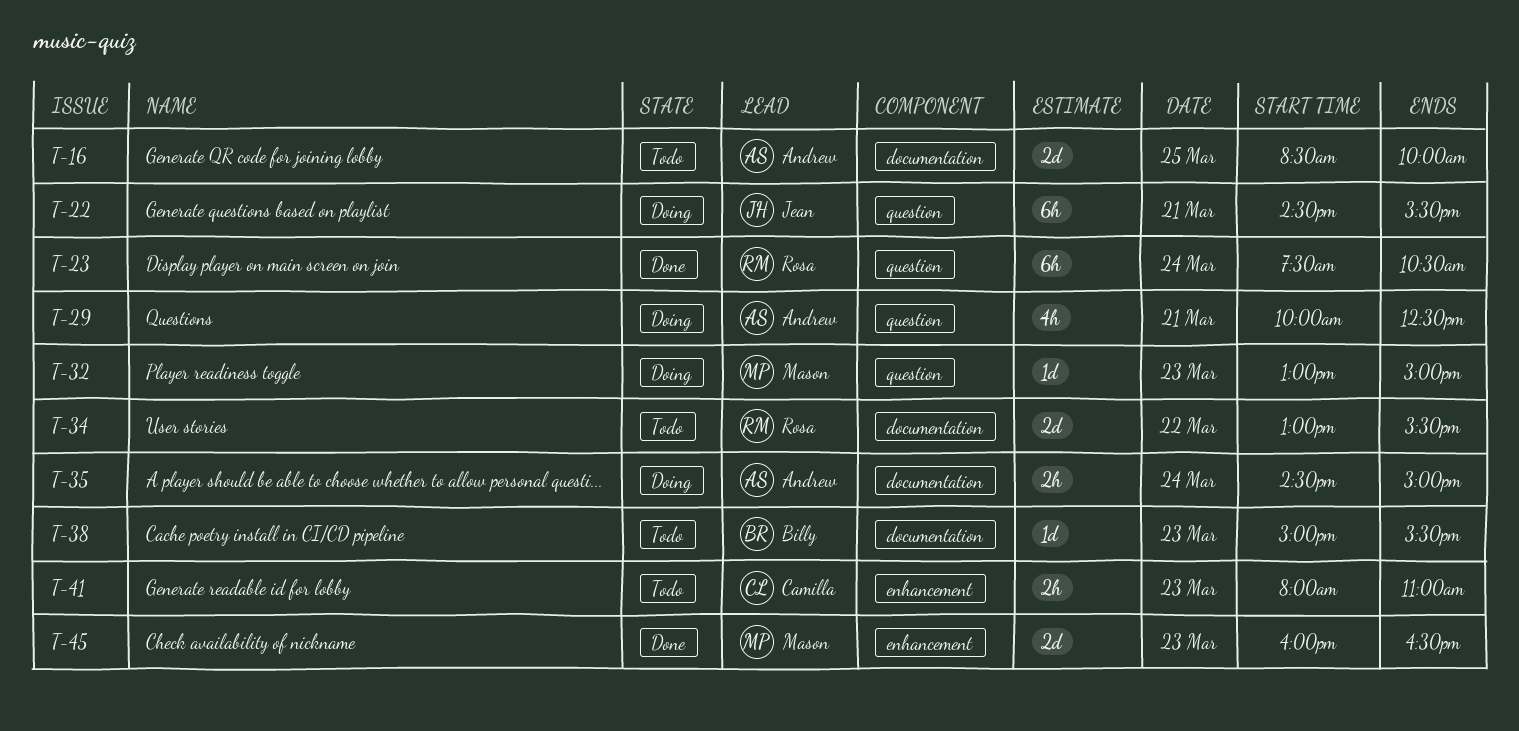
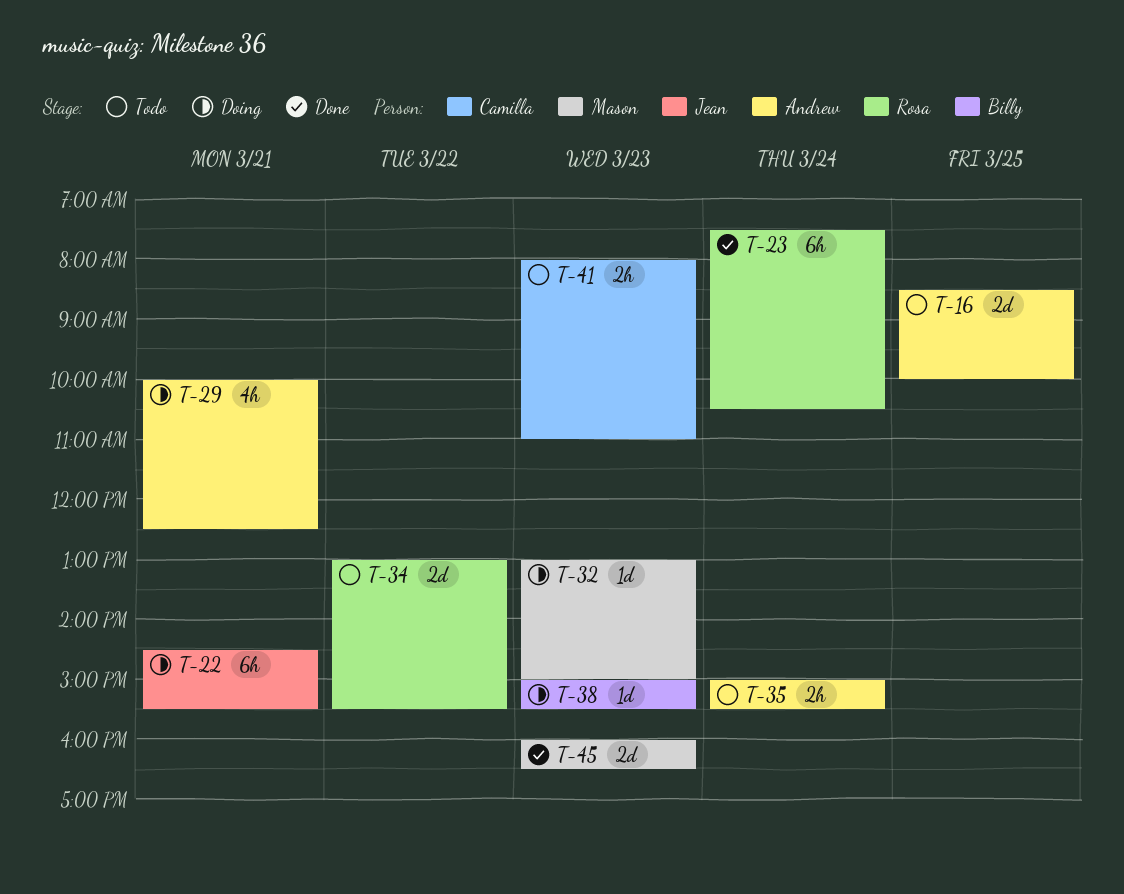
T-35, status: Doing -> Todo
T-35, begins: 14:30 -> 15:00
T-35, ends: 15:00 -> 15:30
T-38, status: Todo -> Doing

